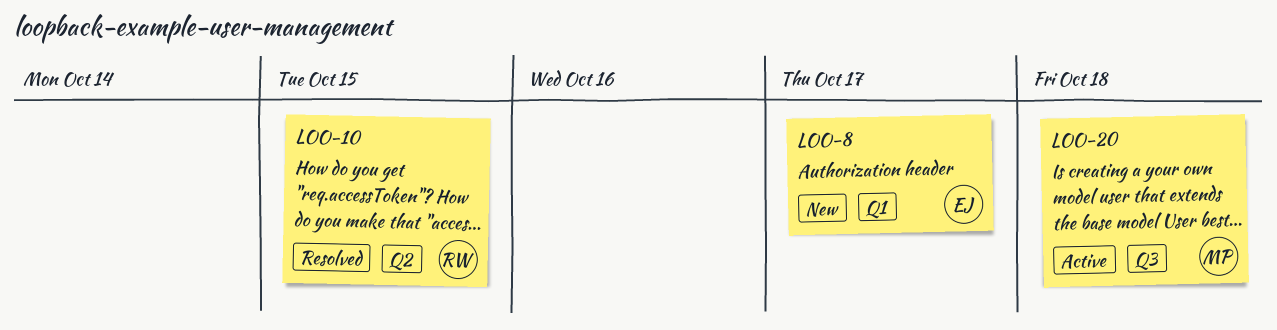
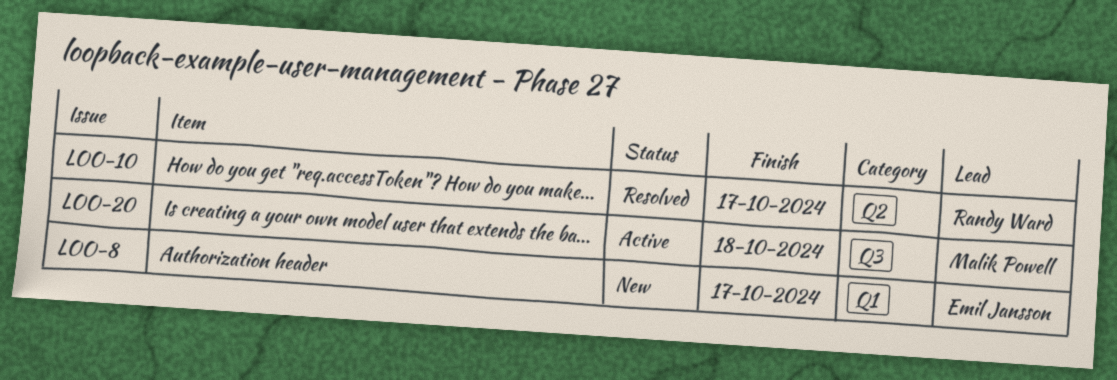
LOO-10, due: Oct 15 -> Oct 17

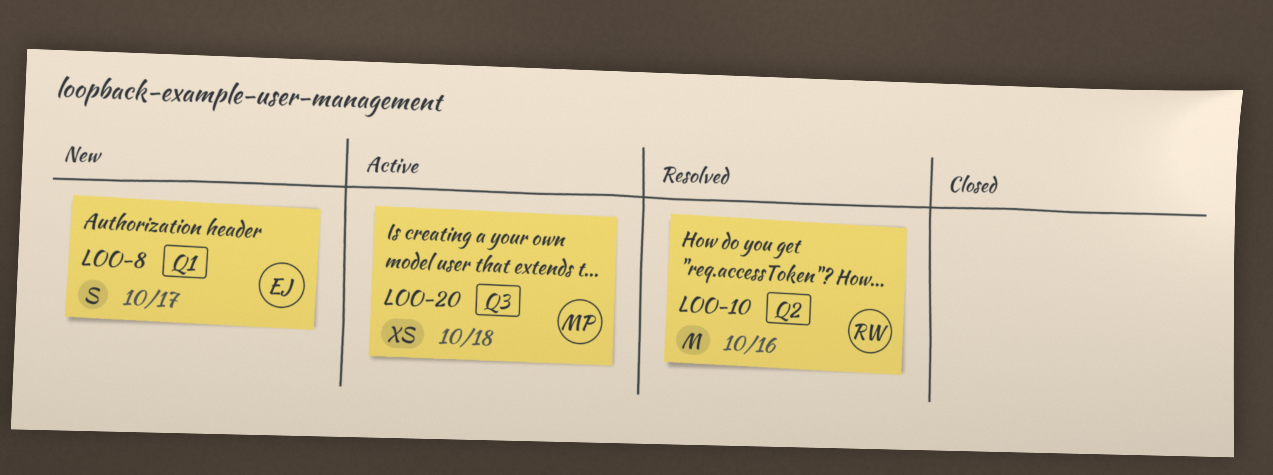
LOO-10, due: Oct 17 -> Oct 16

